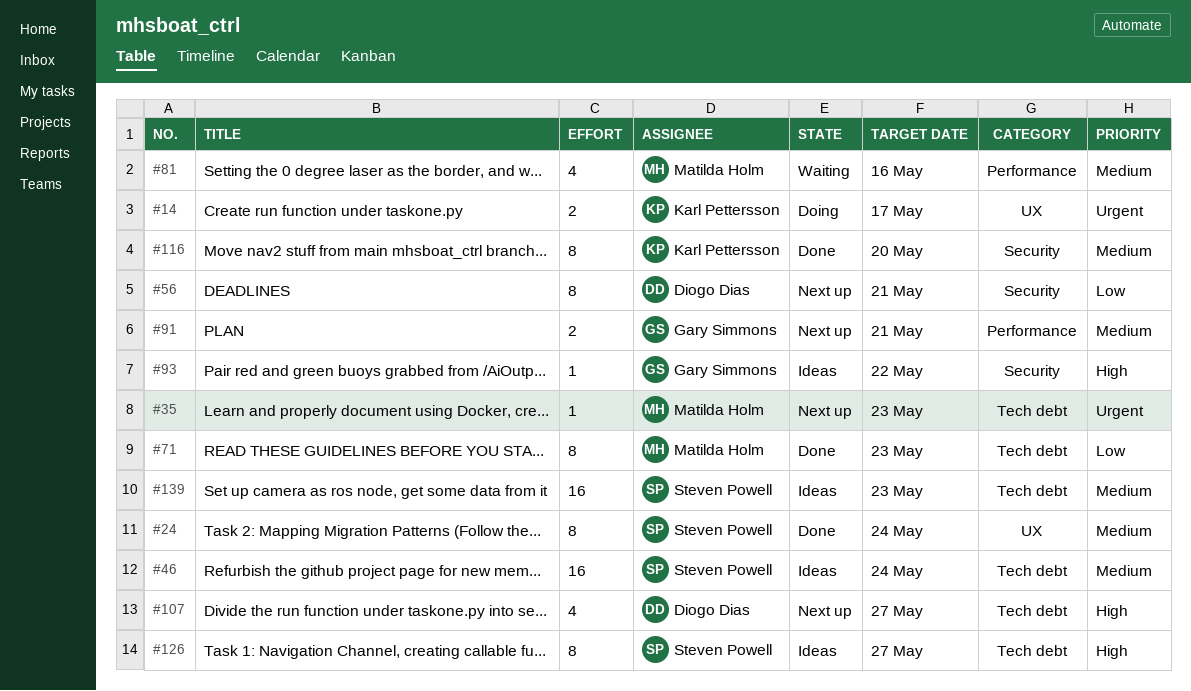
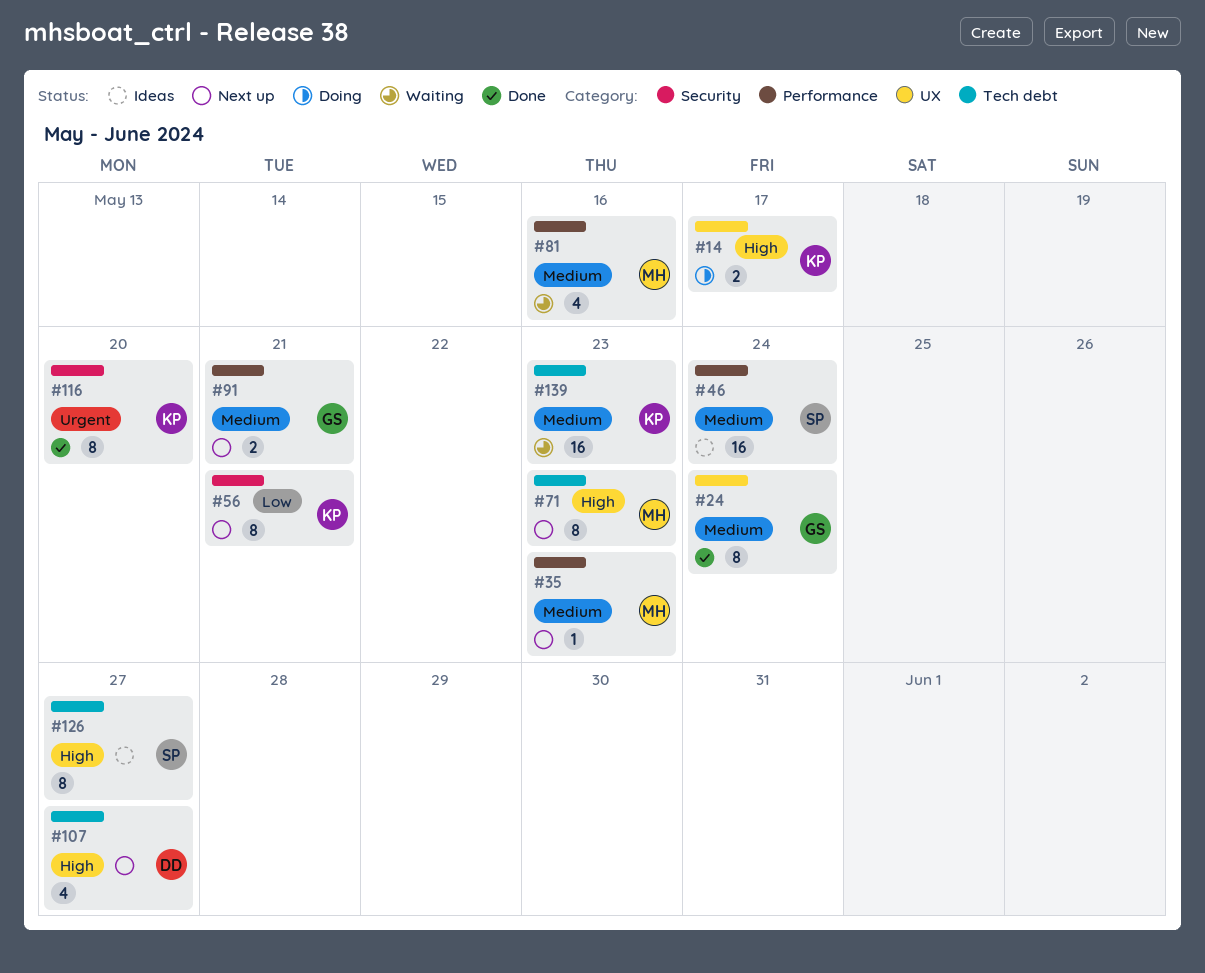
#14, priority: Urgent -> High
#24, owner: Steven Powell -> Gary Simmons
#35, priority: Urgent -> Medium
#35, label: Tech debt -> Performance
#46, label: Tech debt -> Performance
#56, owner: Diogo Dias -> Karl Pettersson
#71, status: Done -> Next up
#71, priority: Low -> High
#93: present -> none
#116, priority: Medium -> Urgent
#139, status: Ideas -> Waiting
#139, owner: Steven Powell -> Karl Pettersson

